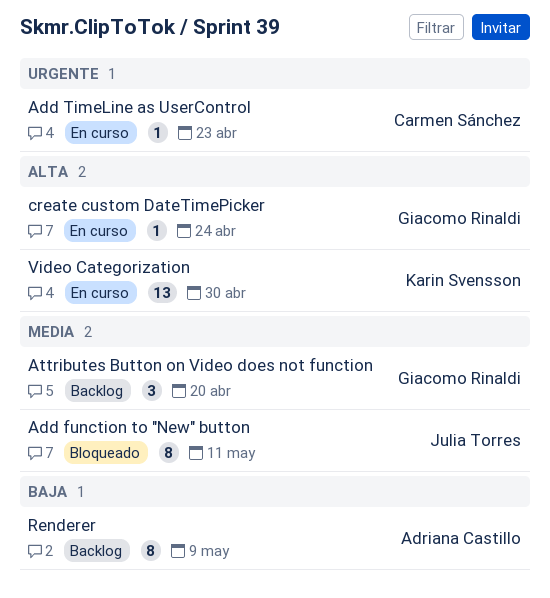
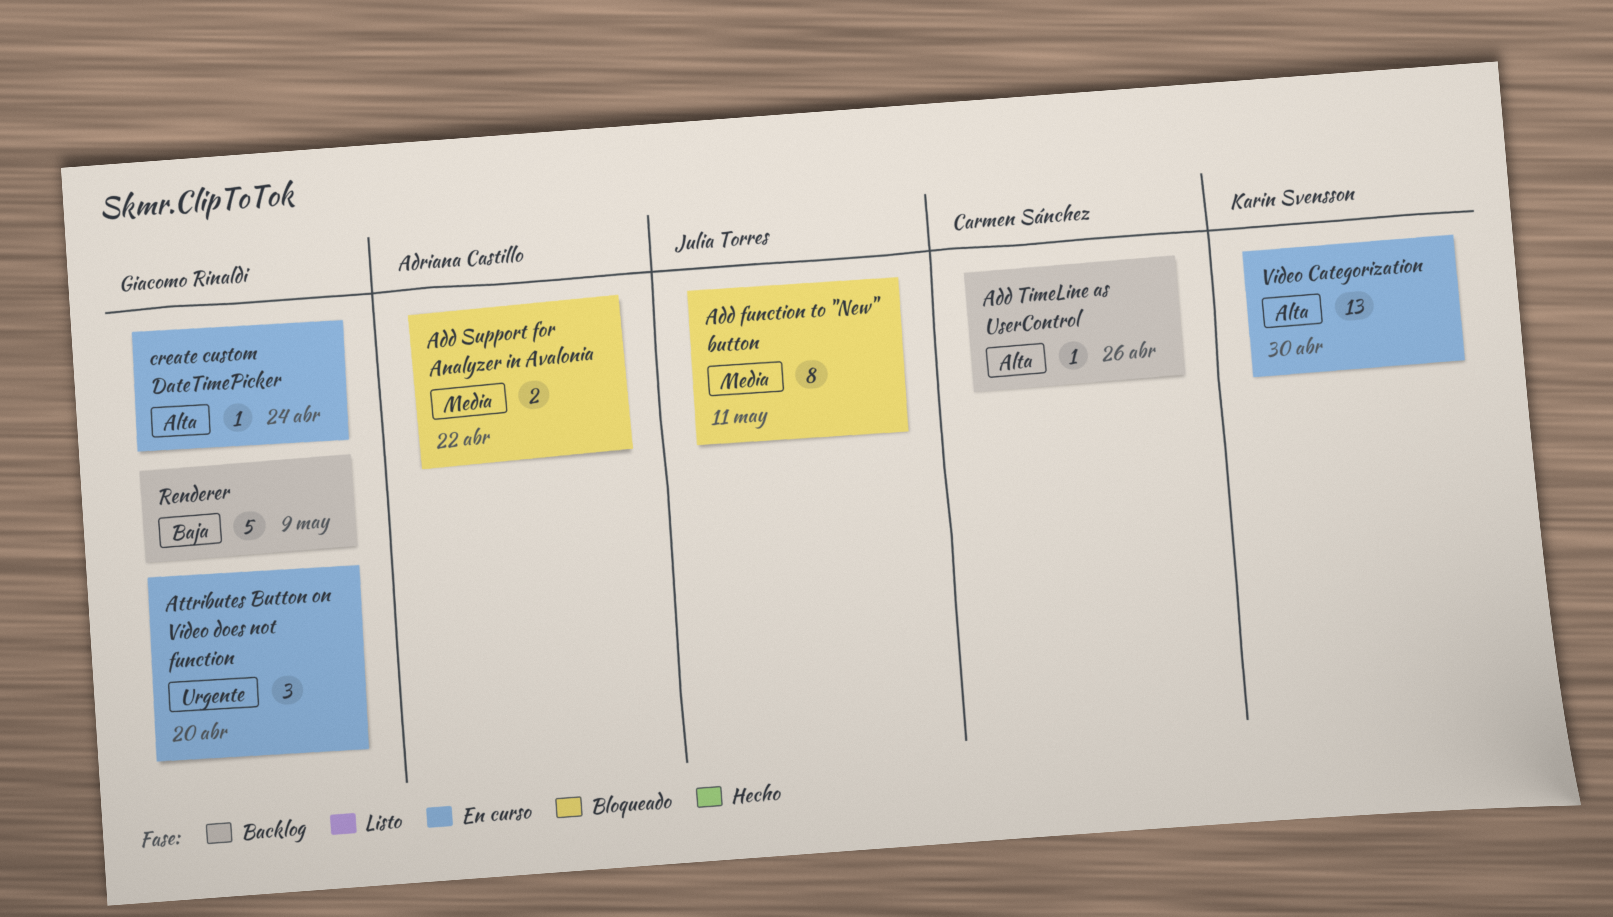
Add Support for Analyzer in Avalonia: none -> present
Add TimeLine as UserControl, status: En curso -> Backlog
Add TimeLine as UserControl, priority: Urgente -> Alta
Add TimeLine as UserControl, due: Apr 23 -> Apr 26
Attributes Button on Video does not function, status: Backlog -> En curso
Attributes Button on Video does not function, priority: Media -> Urgente
Renderer, owner: Adriana Castillo -> Giacomo Rinaldi
Renderer, estimate: 8 -> 5

